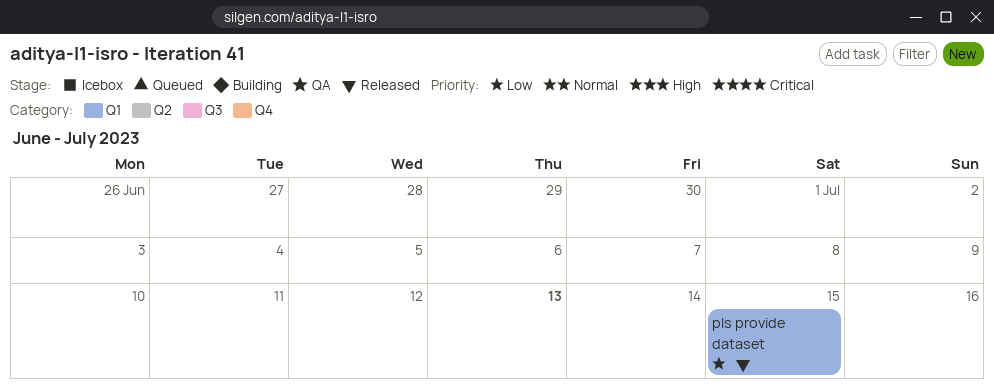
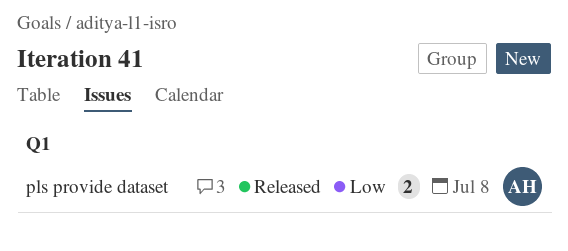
pls provide dataset, due: Jul 15 -> Jul 8

